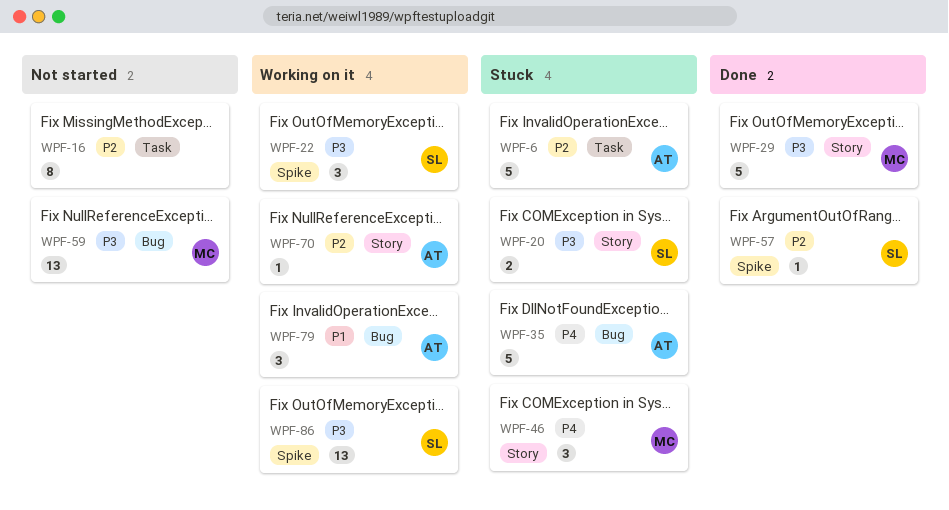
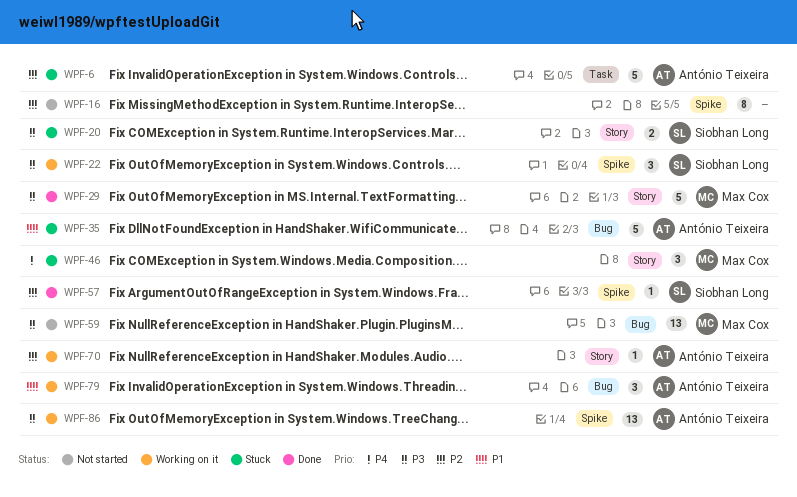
WPF-16, label: Task -> Spike
WPF-35, priority: P4 -> P1
WPF-86, owner: Siobhan Long -> António Teixeira

